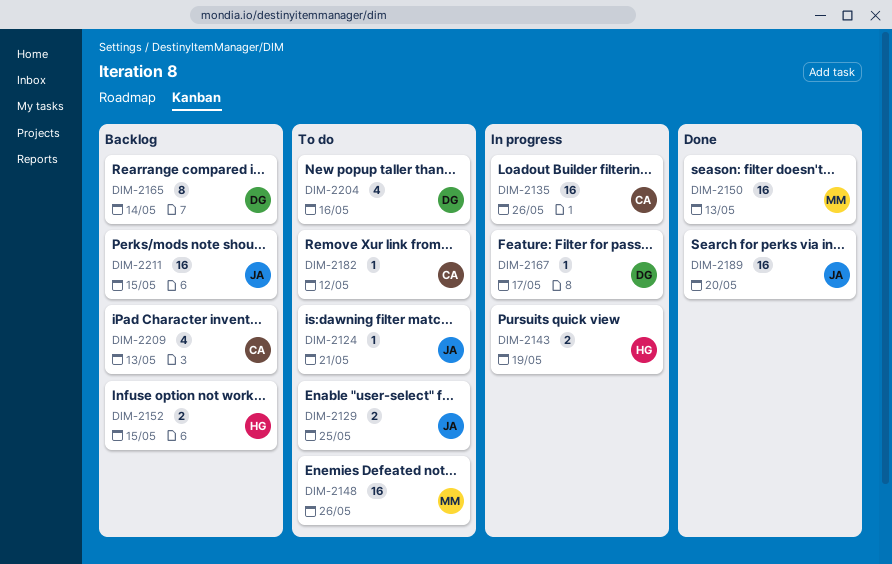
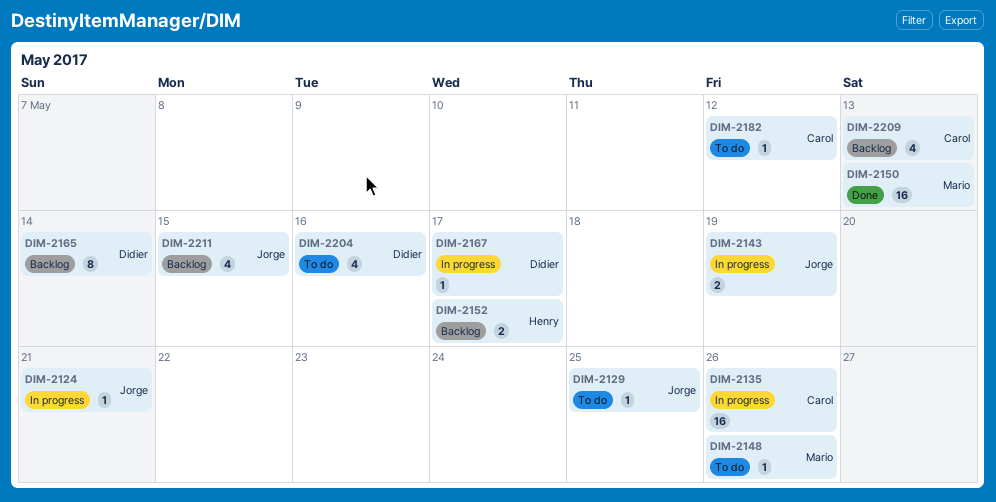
DIM-2124, status: To do -> In progress
DIM-2129, estimate: 2 -> 1
DIM-2143, owner: Henry -> Jorge
DIM-2148, estimate: 16 -> 1
DIM-2152, due: May 15 -> May 17
DIM-2189: present -> none
DIM-2211, estimate: 16 -> 4

